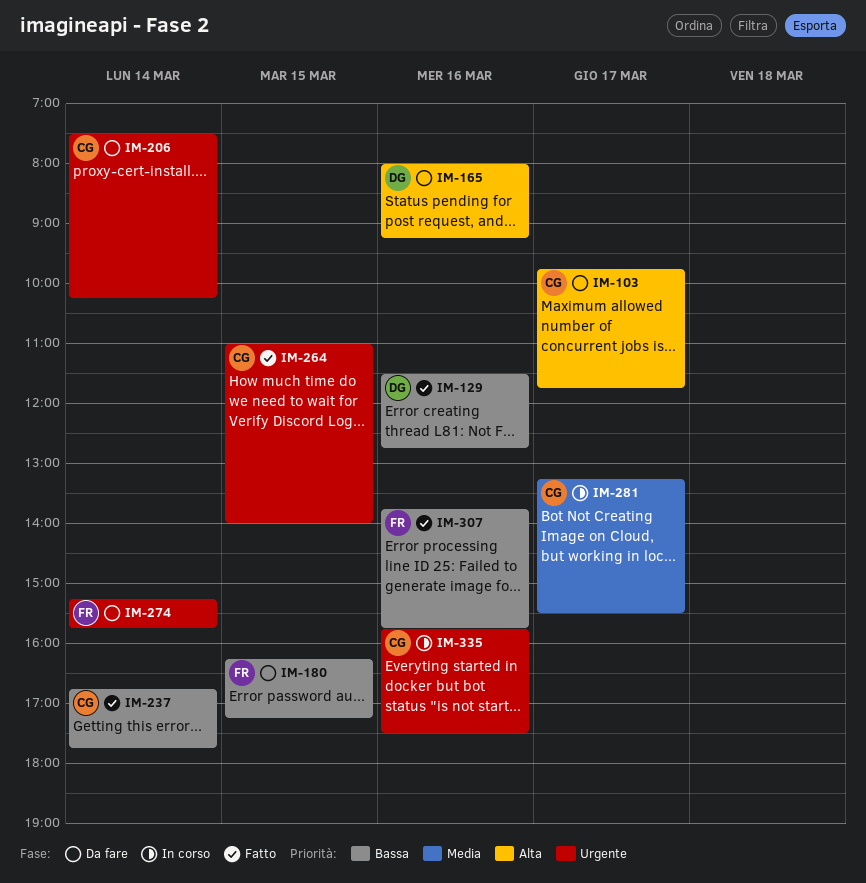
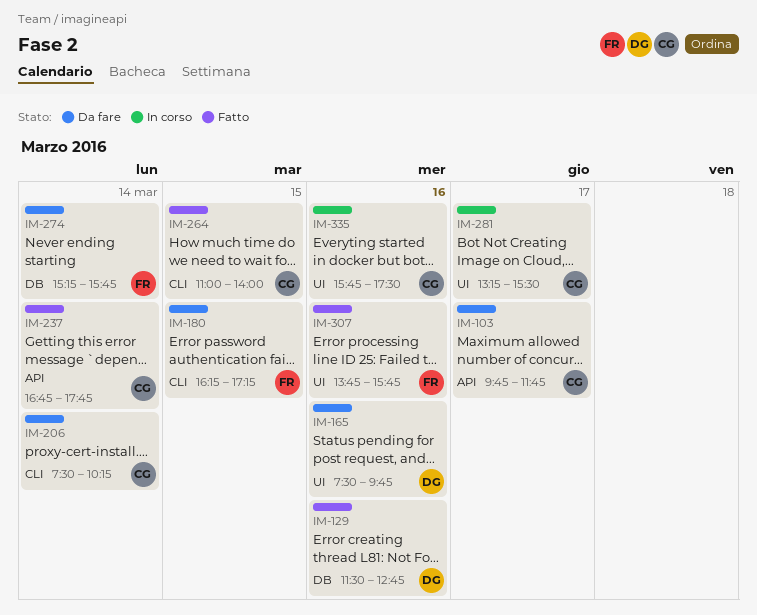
IM-165, begins: 08:00 -> 07:30
IM-165, ends: 09:15 -> 09:45

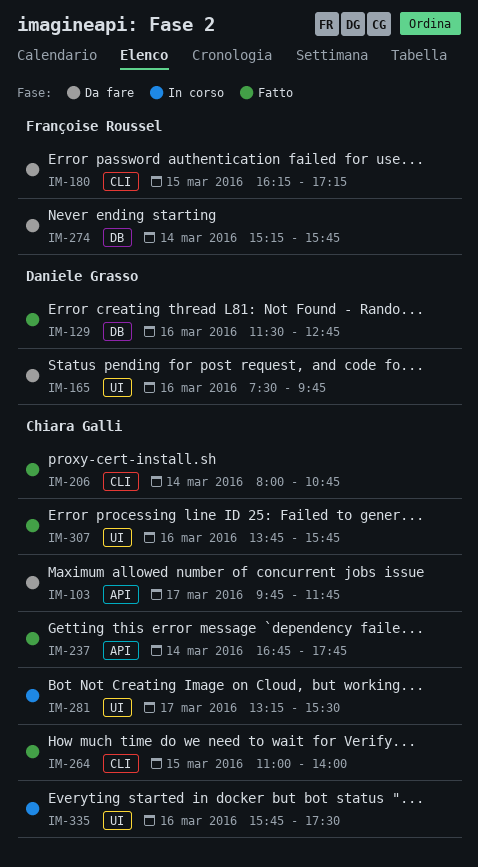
IM-206, status: Da fare -> Fatto
IM-206, begins: 07:30 -> 08:00
IM-206, ends: 10:15 -> 10:45
IM-307, owner: Françoise Roussel -> Chiara Galli

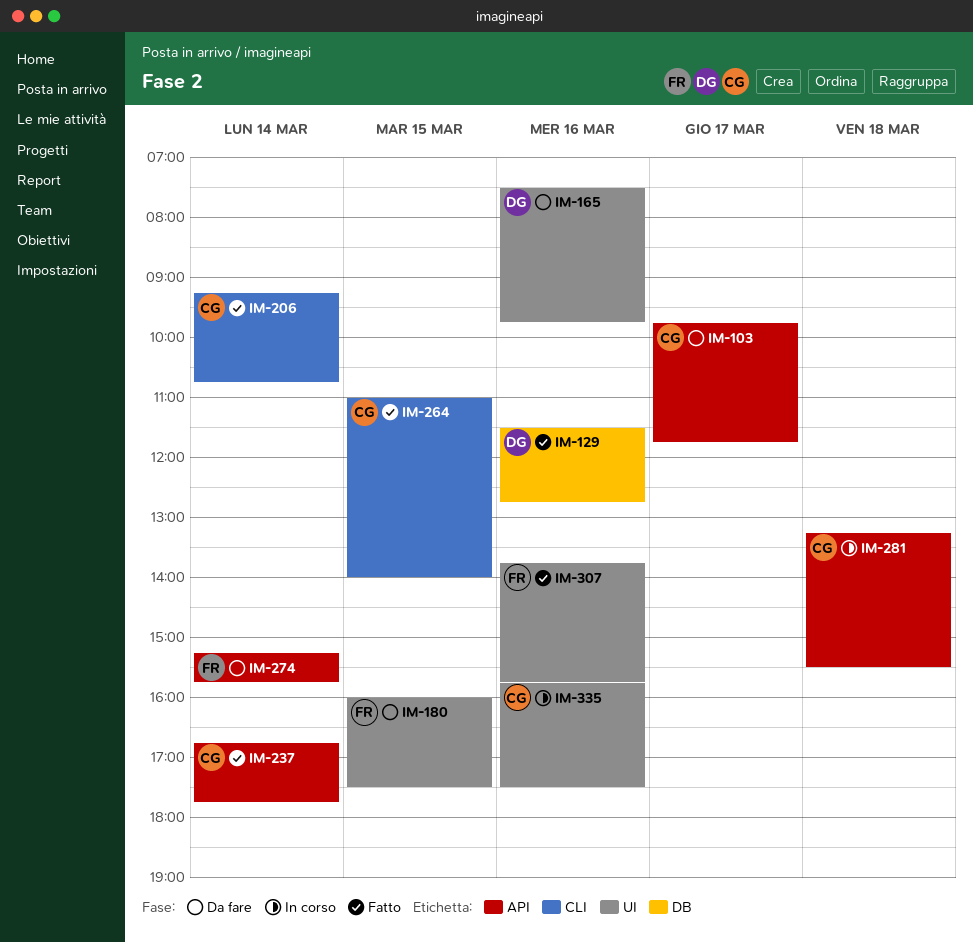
IM-180, label: CLI -> UI
IM-180, begins: 16:15 -> 16:00
IM-180, ends: 17:15 -> 17:30
IM-206, begins: 08:00 -> 09:15
IM-274, label: DB -> API
IM-281, label: UI -> API
IM-281, day: Mar 17 -> Mar 18
IM-307, owner: Chiara Galli -> Françoise Roussel

